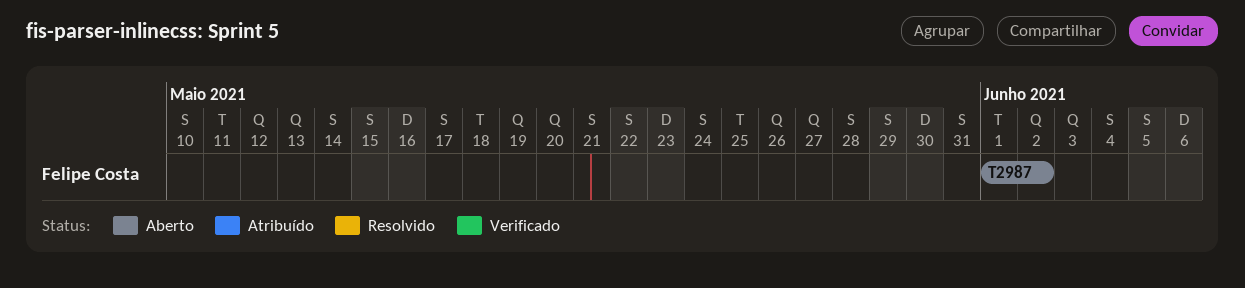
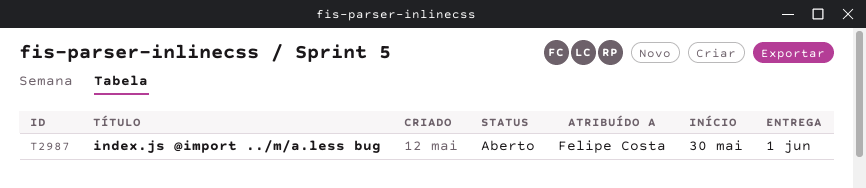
T2987, start: Jun 1 -> May 30
T2987, due: Jun 2 -> Jun 1

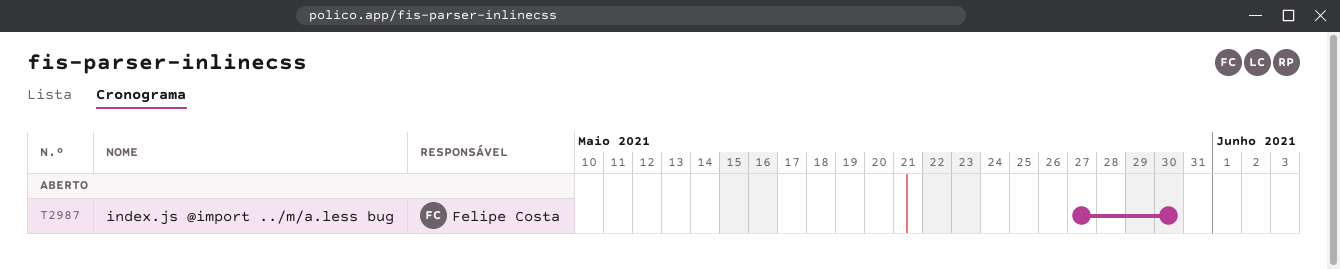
T2987, start: May 30 -> May 27
T2987, due: Jun 1 -> May 30

